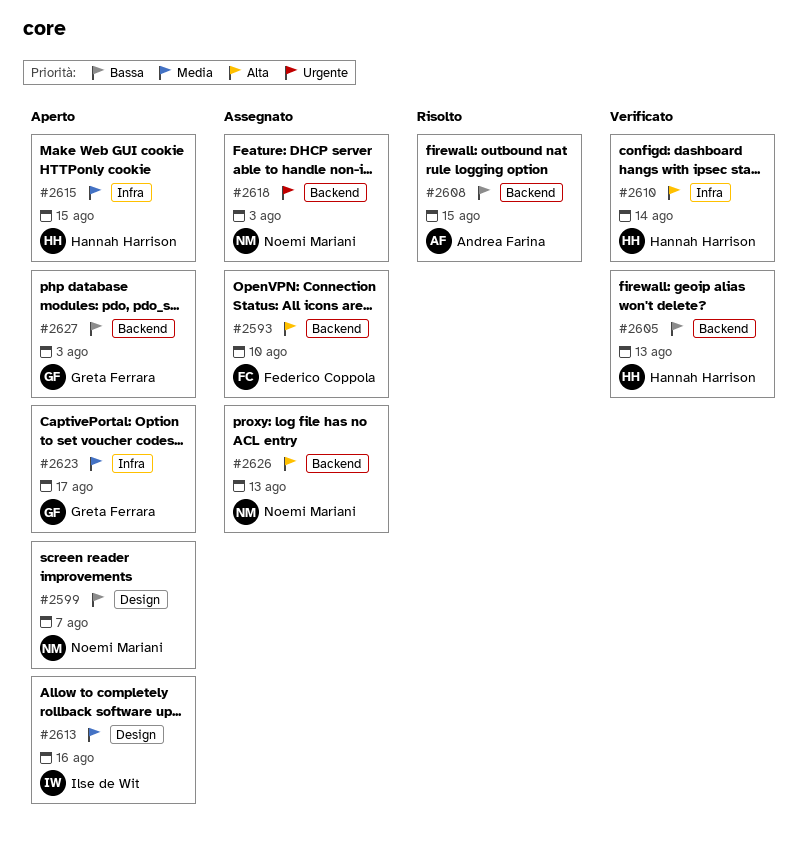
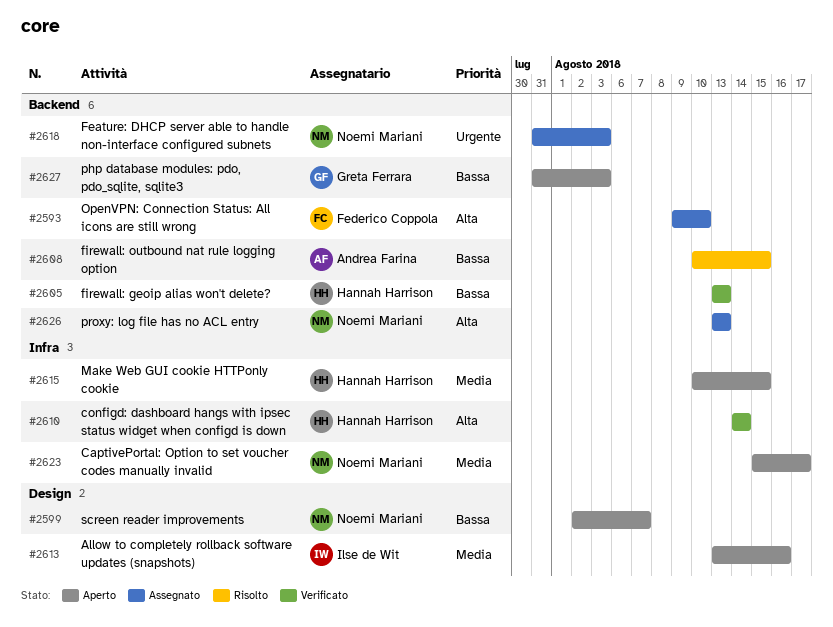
#2623, owner: Greta Ferrara -> Noemi Mariani

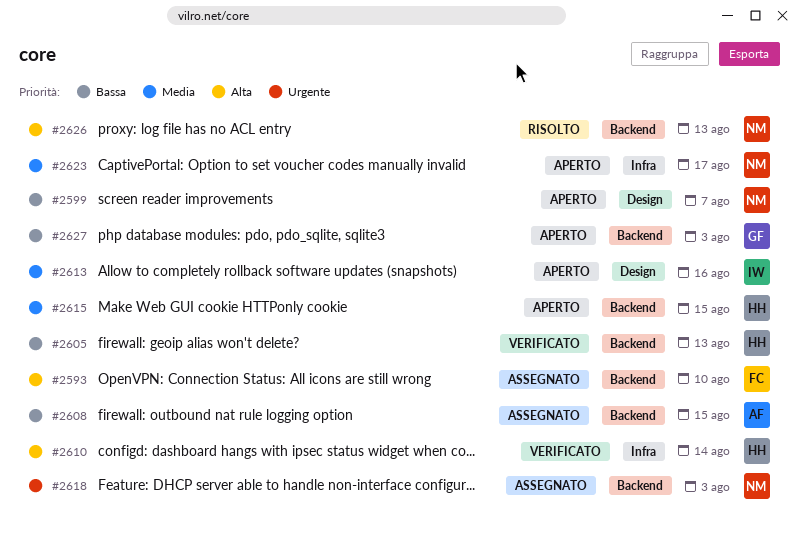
#2608, status: Risolto -> Assegnato
#2615, label: Infra -> Backend
#2626, status: Assegnato -> Risolto

